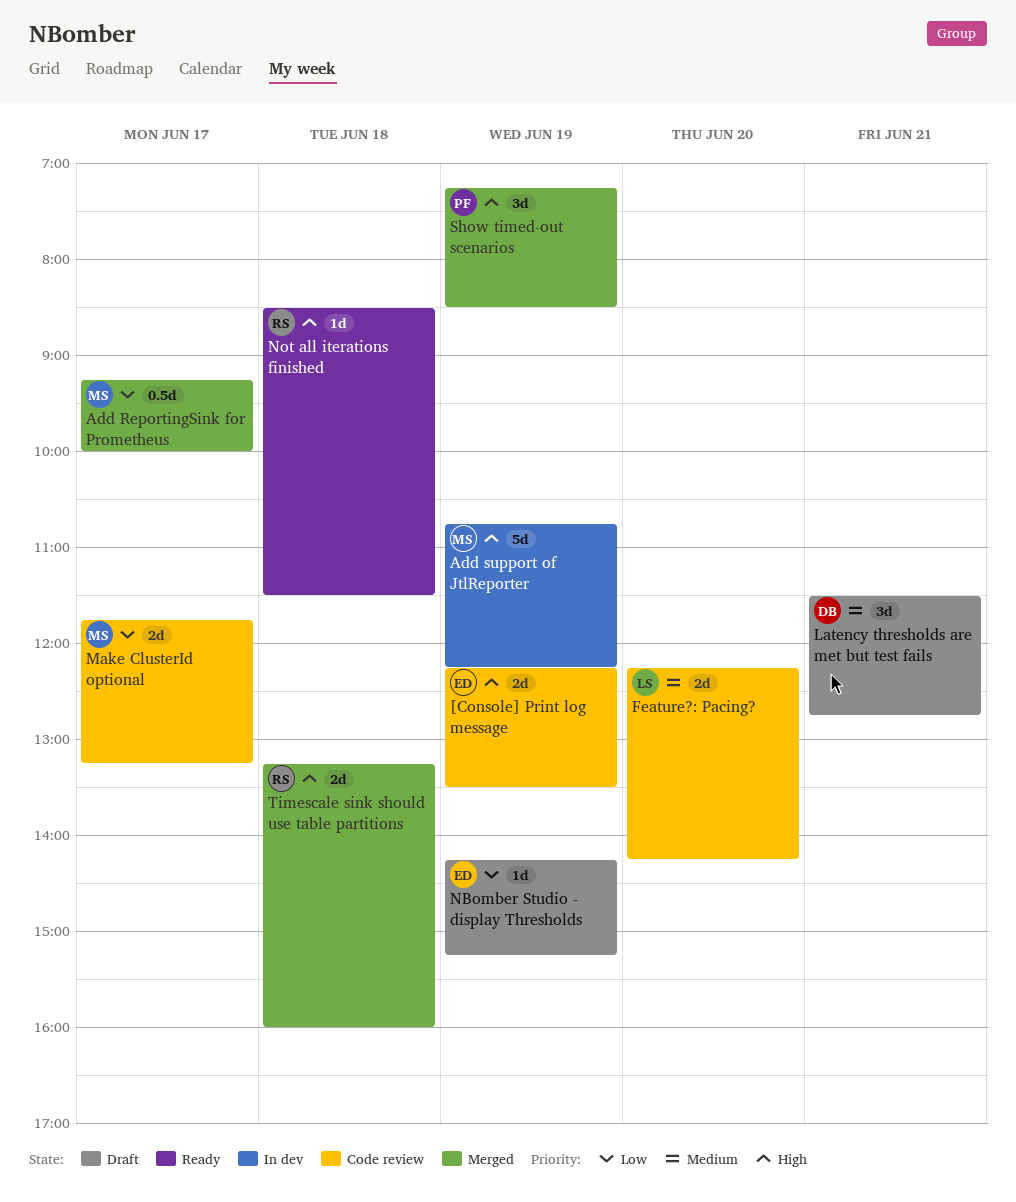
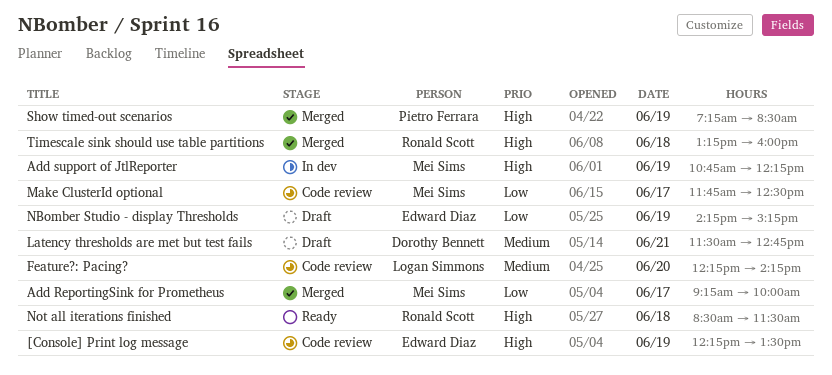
Make ClusterId optional, ends: 13:15 -> 12:30

